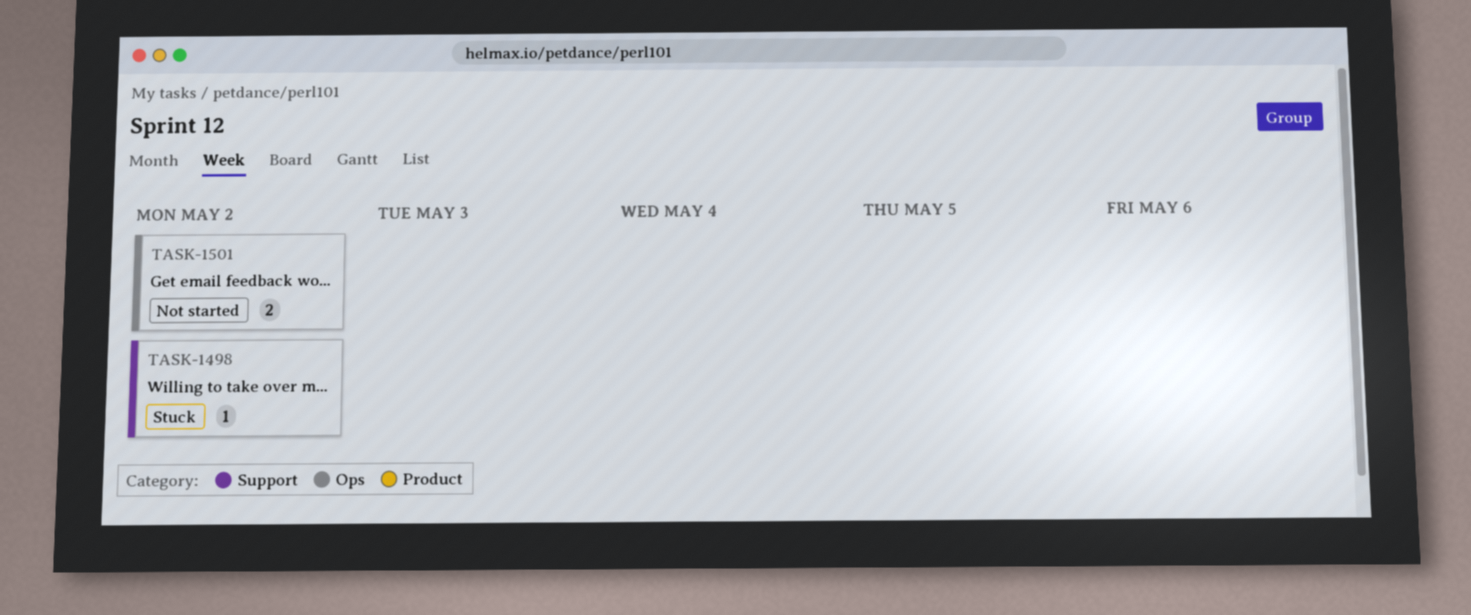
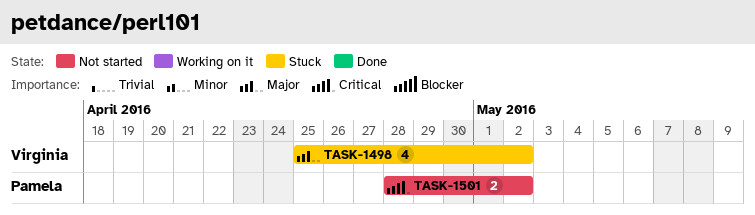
TASK-1498, estimate: 1 -> 4

